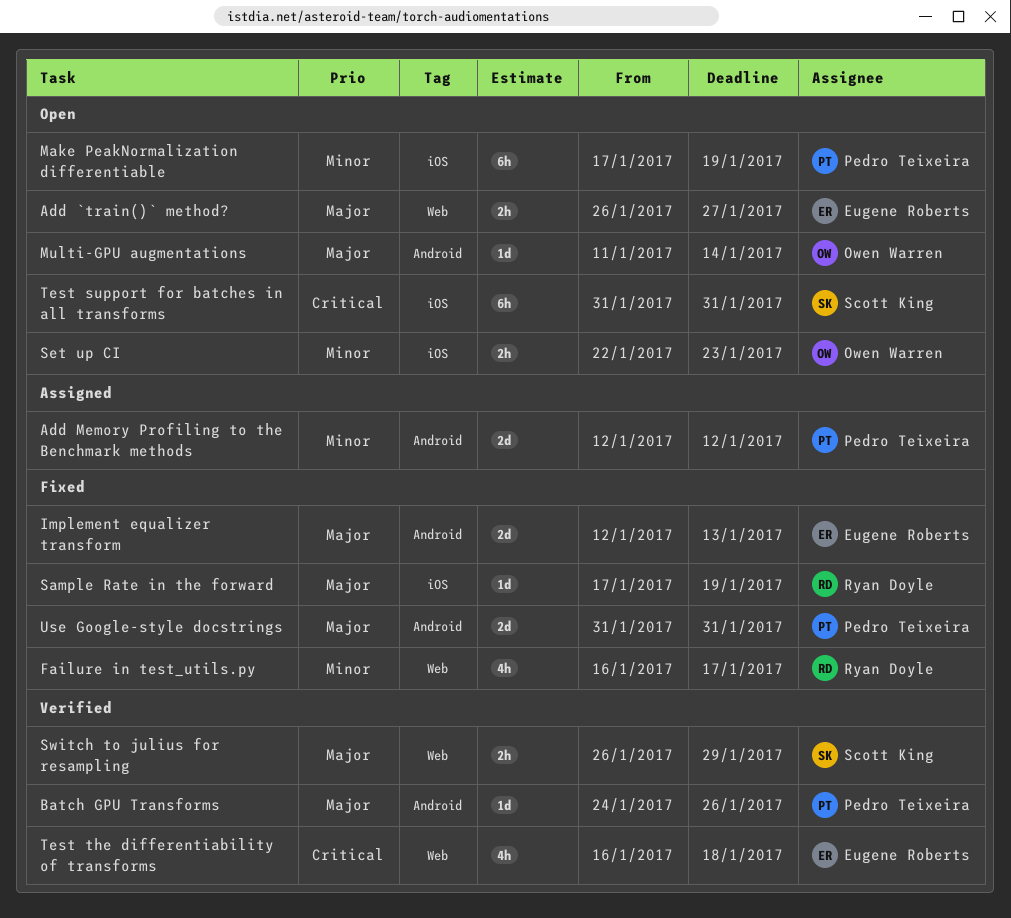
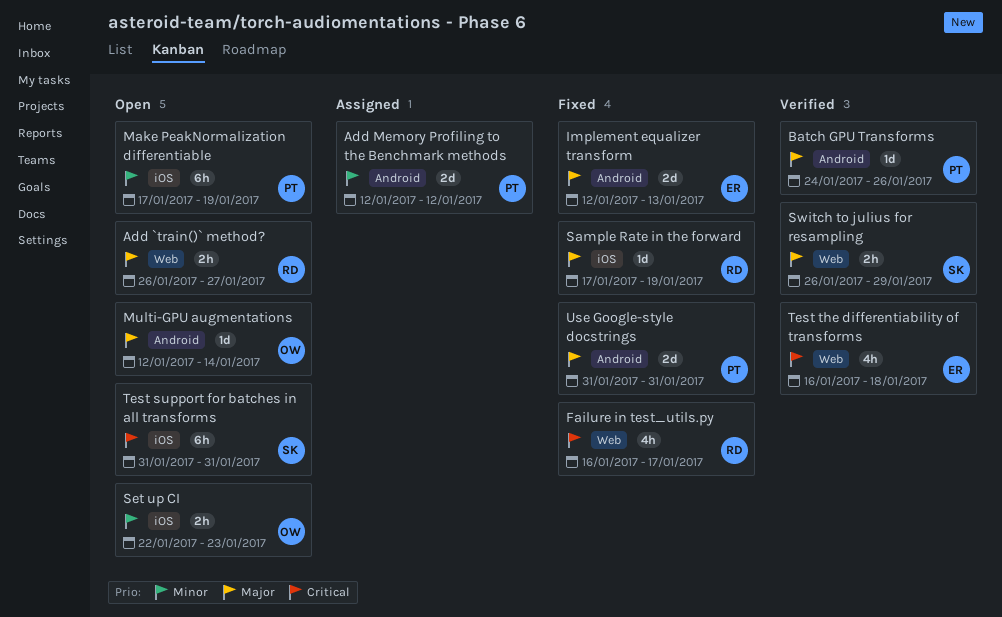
Add `train()` method?, owner: Eugene Roberts -> Ryan Doyle
Failure in test_utils.py, priority: Minor -> Critical
Multi-GPU augmentations, start: Jan 11 -> Jan 12

